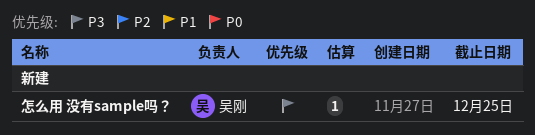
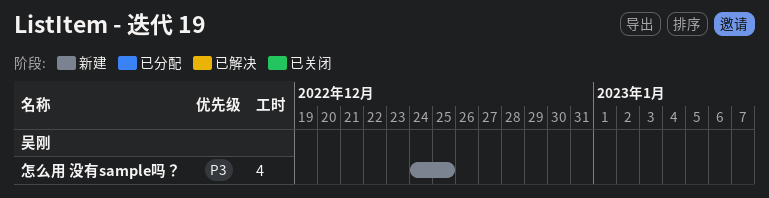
怎么用 没有sample吗？, estimate: 1 -> 4

